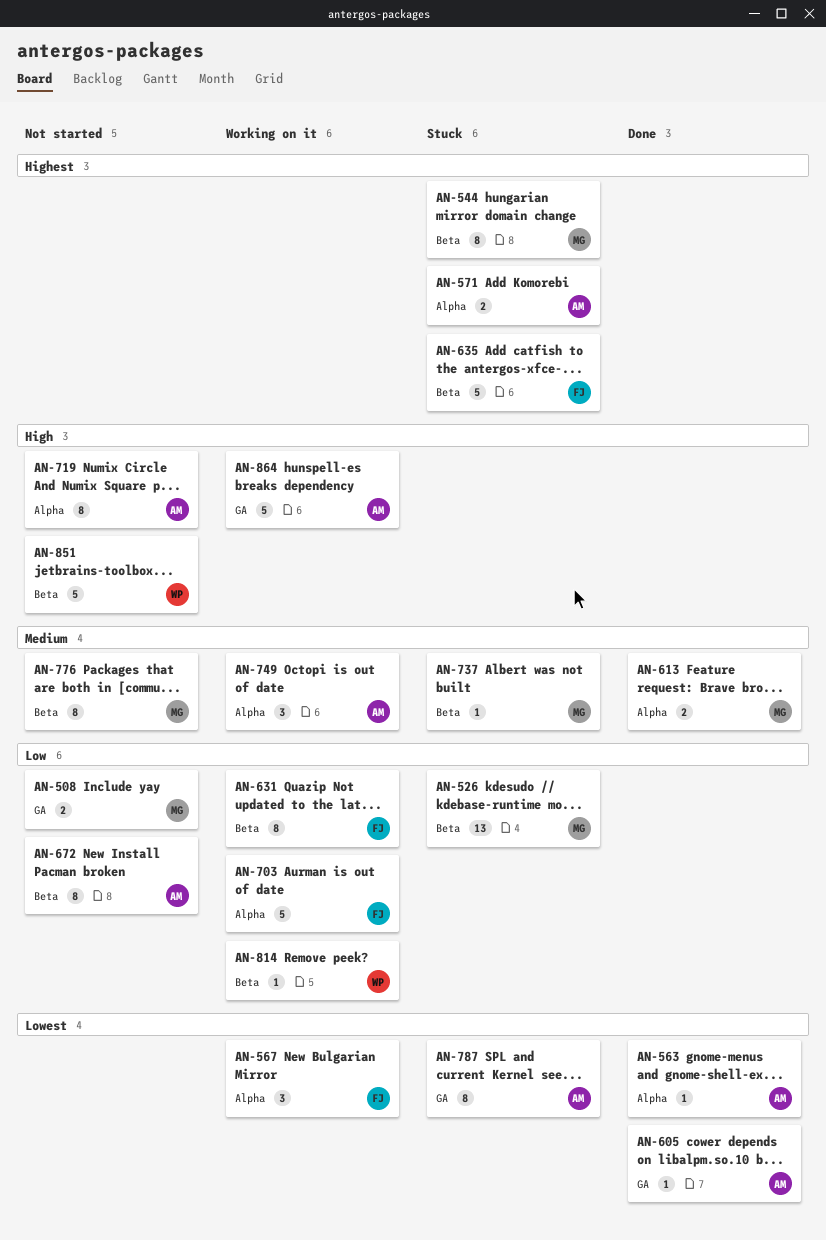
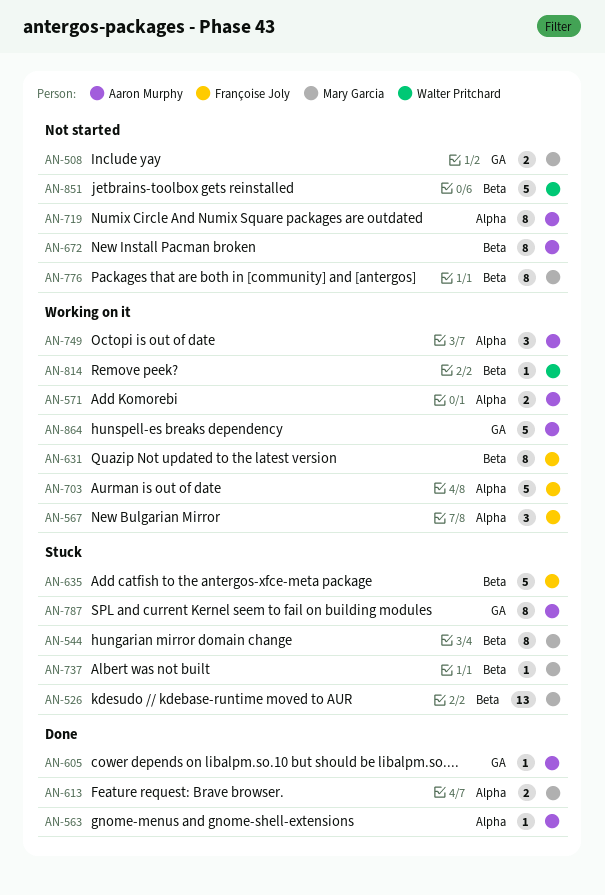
AN-571, status: Stuck -> Working on it

